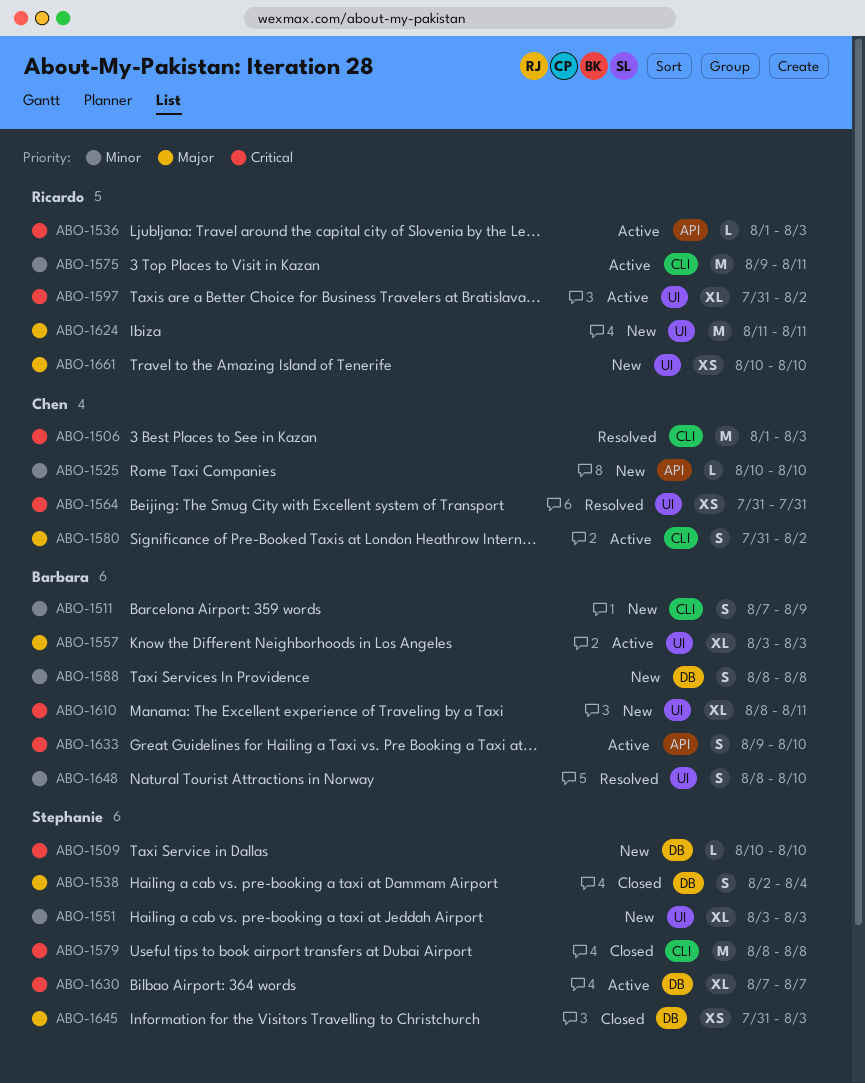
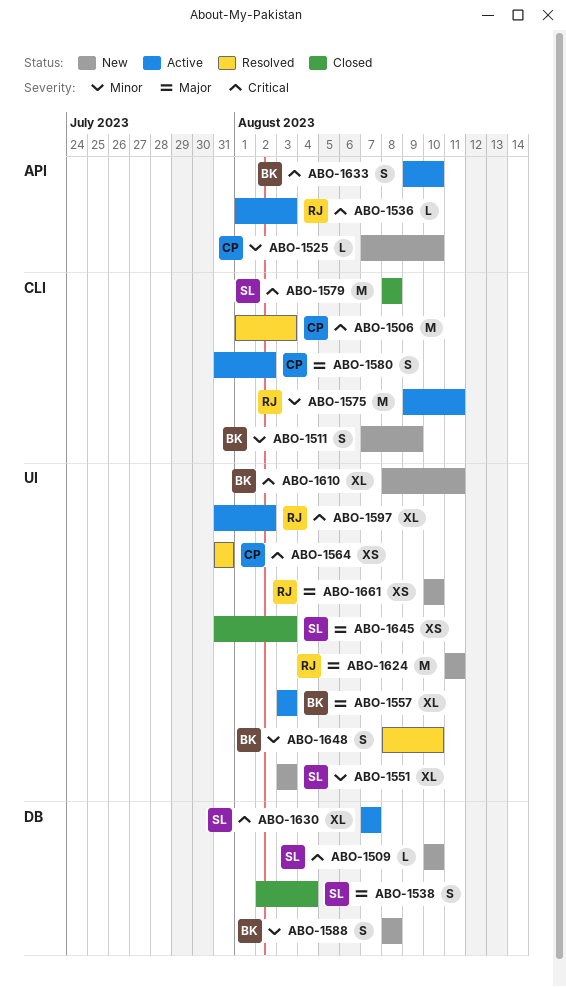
ABO-1525, start: Aug 10 -> Aug 7
ABO-1645, label: DB -> UI

